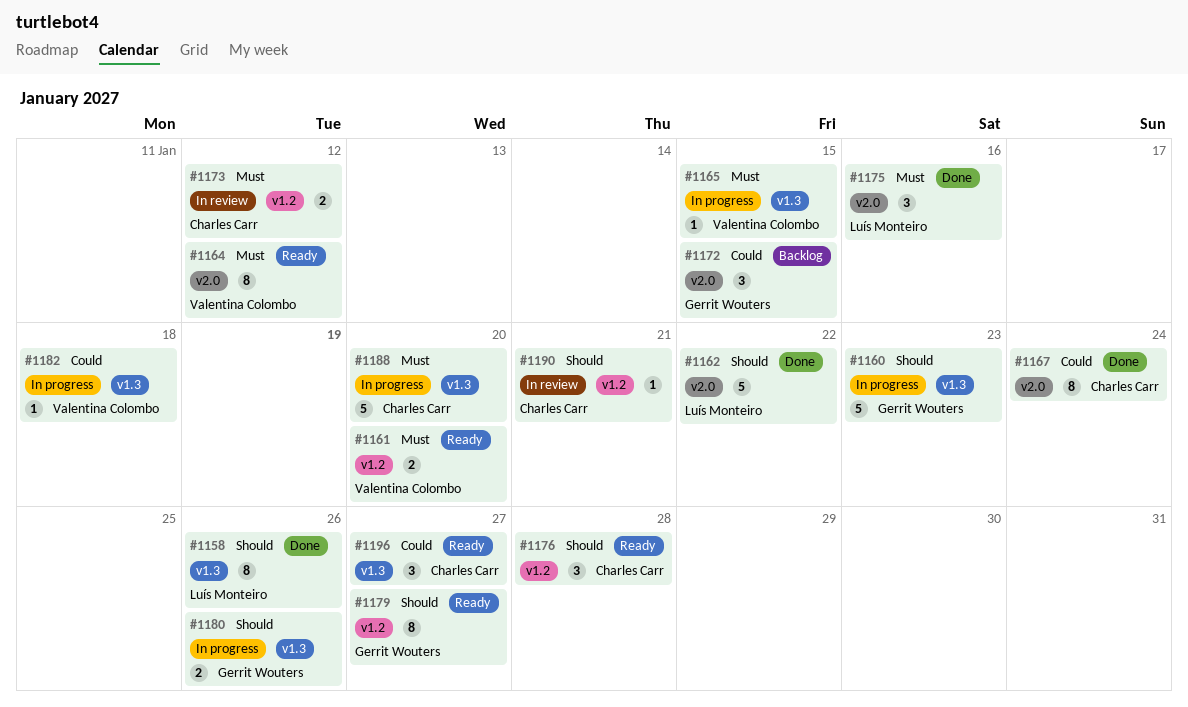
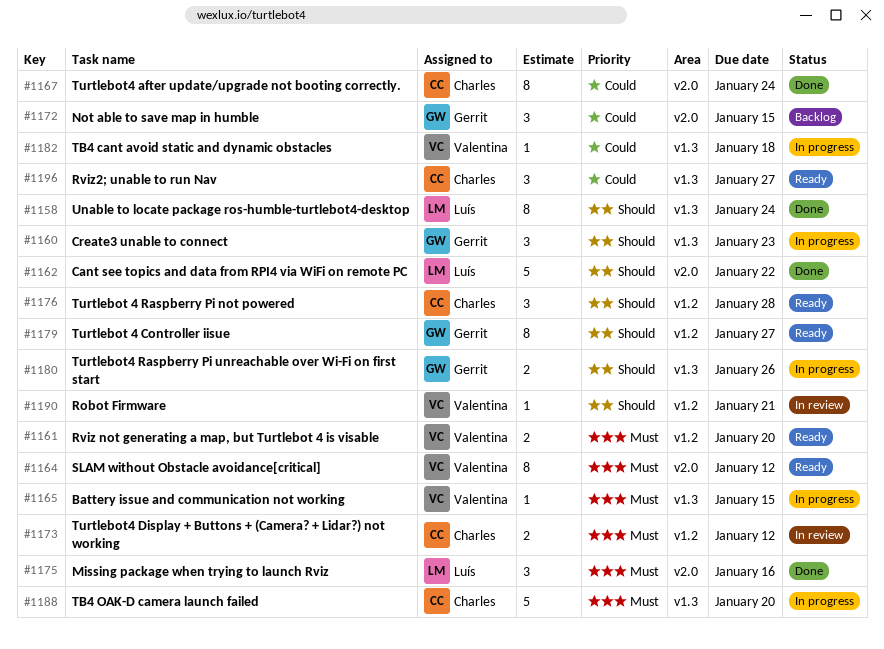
#1158, due: Jan 26 -> Jan 24
#1160, estimate: 5 -> 3
#1190, owner: Charles Carr -> Valentina Colombo

